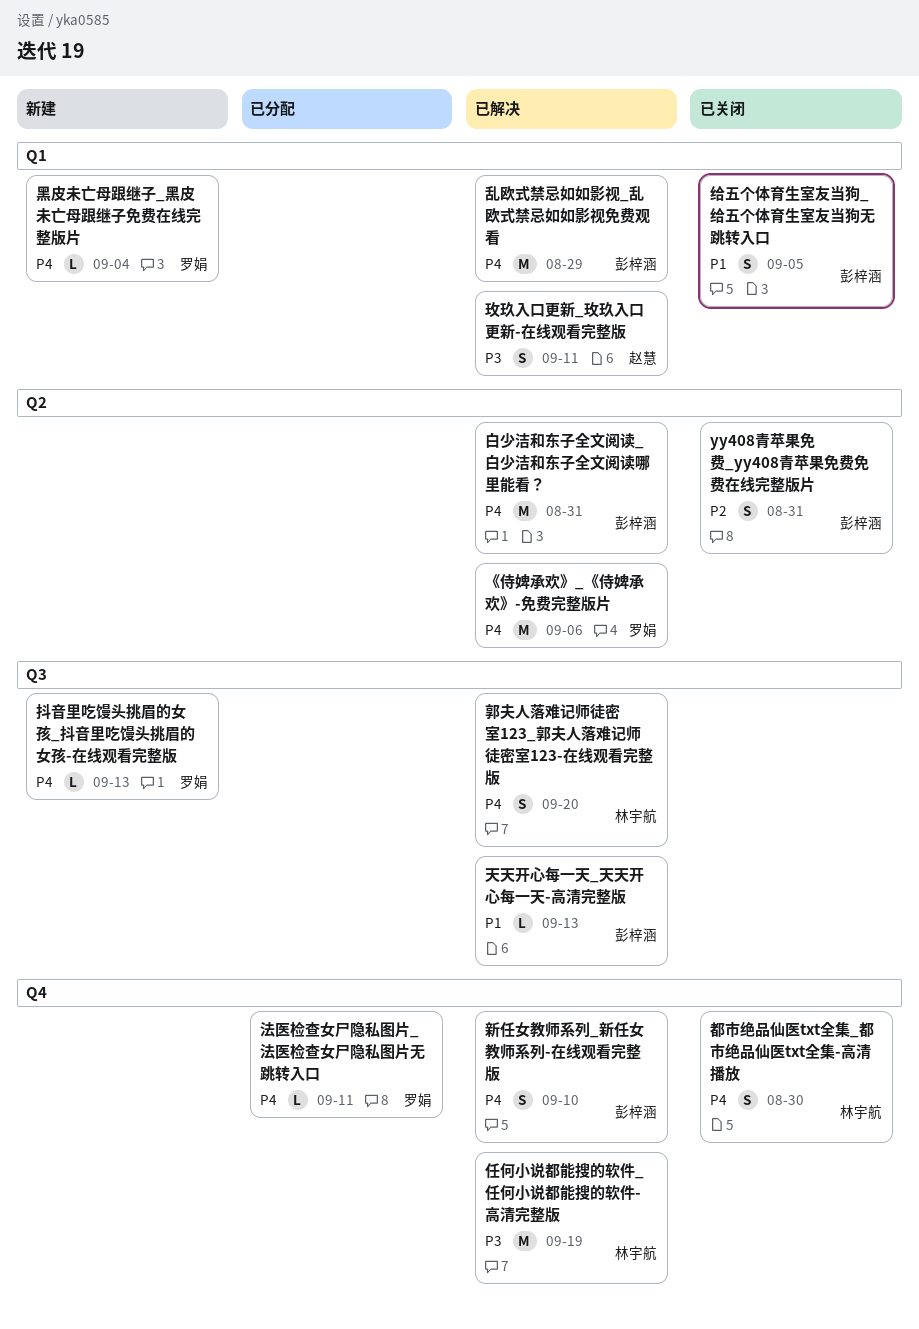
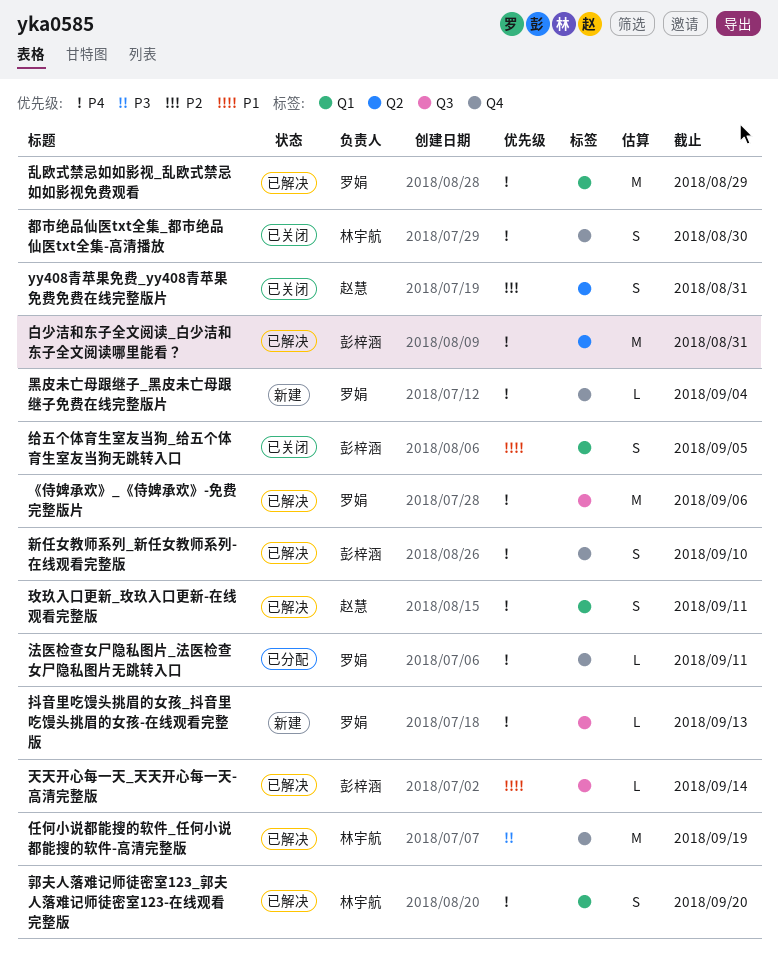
yy408青苹果免费_yy408青苹果免费免费在线完整版片, owner: 彭梓涵 -> 赵慧
《侍婢承欢》_《侍婢承欢》-免费完整版片, label: Q2 -> Q3
乱欧式禁忌如如影视_乱欧式禁忌如如影视免费观看, owner: 彭梓涵 -> 罗娟
天天开心每一天_天天开心每一天-高清完整版, due: Sep 13 -> Sep 14
玫玖入口更新_玫玖入口更新-在线观看完整版, priority: P3 -> P4
郭夫人落难记师徒密室123_郭夫人落难记师徒密室123-在线观看完整版, label: Q3 -> Q1
黑皮未亡母跟继子_黑皮未亡母跟继子免费在线完整版片, label: Q1 -> Q4

